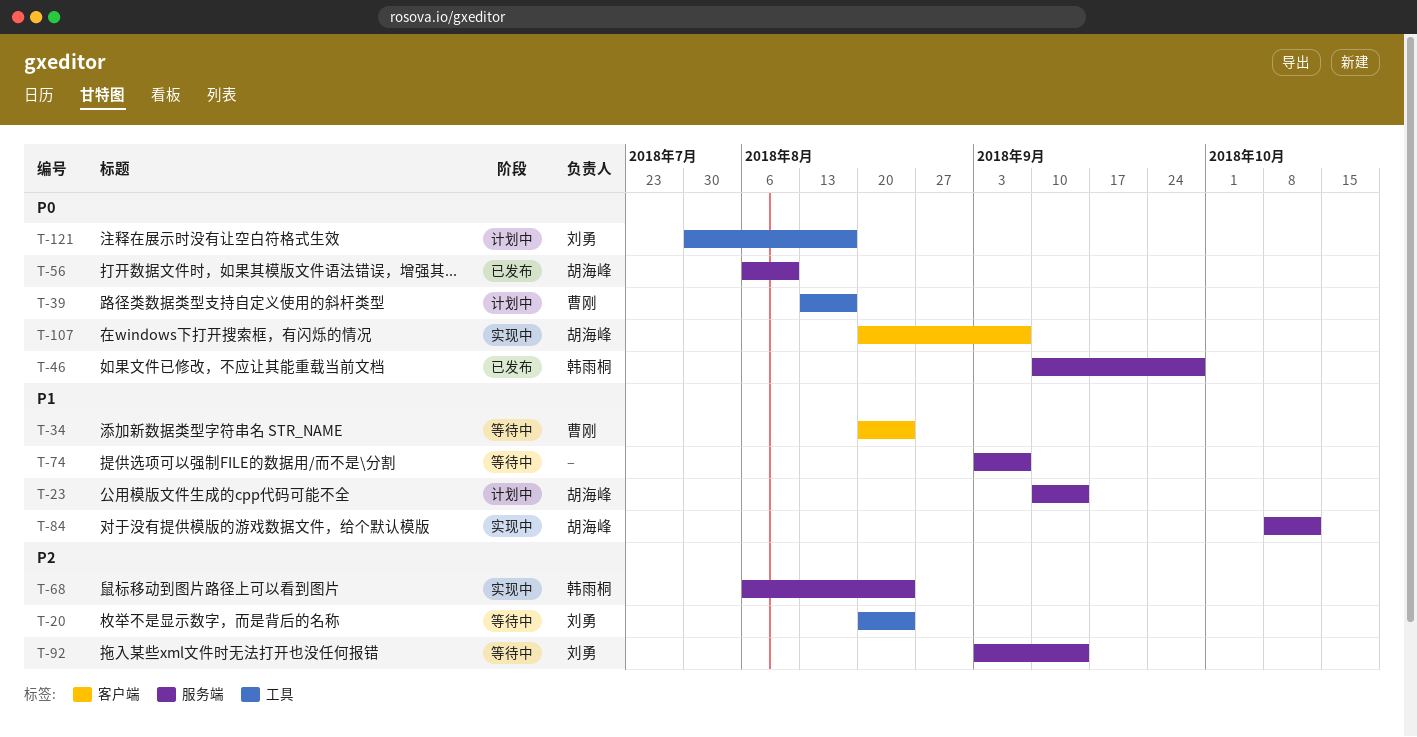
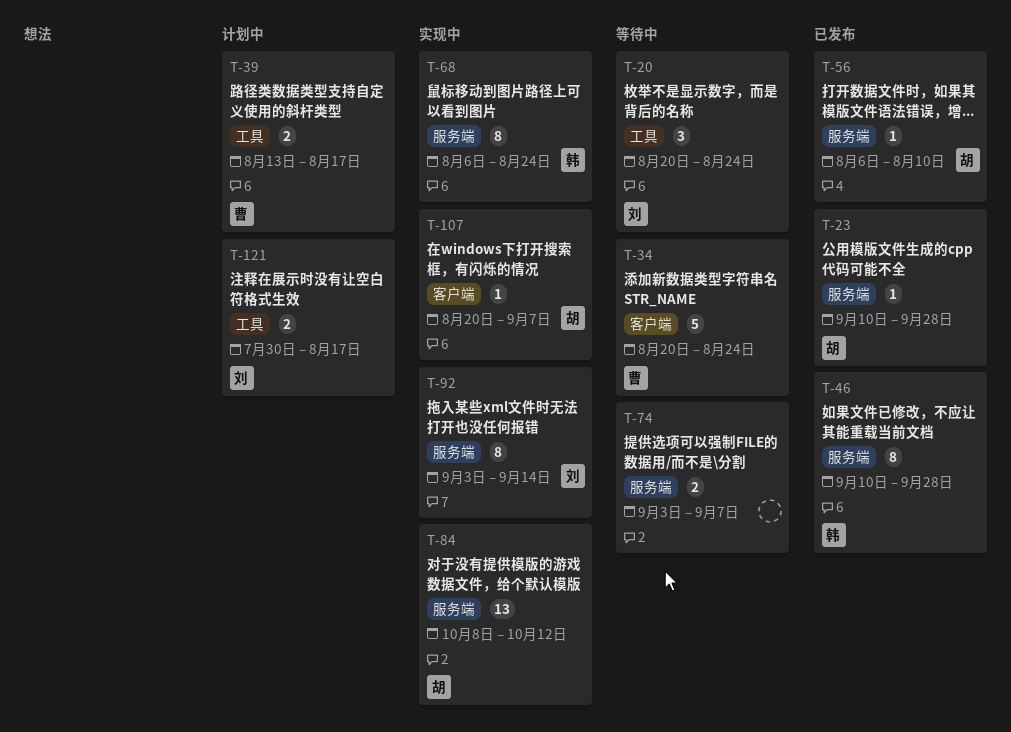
T-23, status: 计划中 -> 已发布
T-23, due: Sep 14 -> Sep 28
T-92, status: 等待中 -> 实现中

